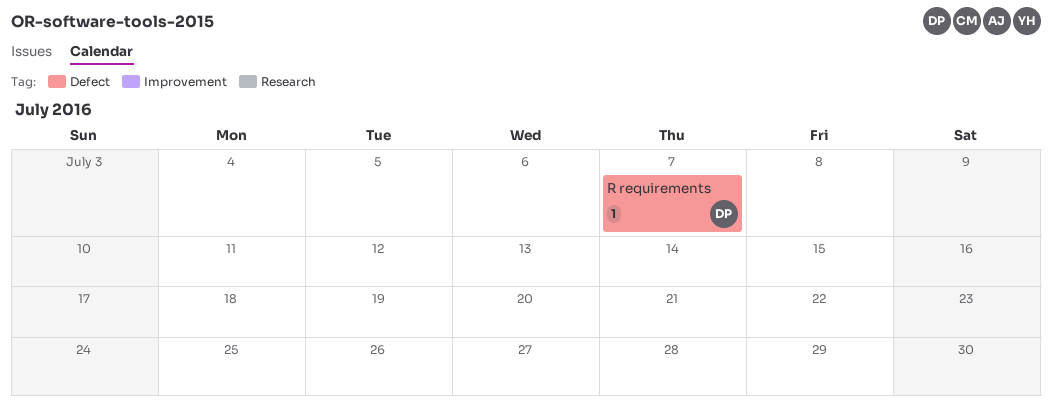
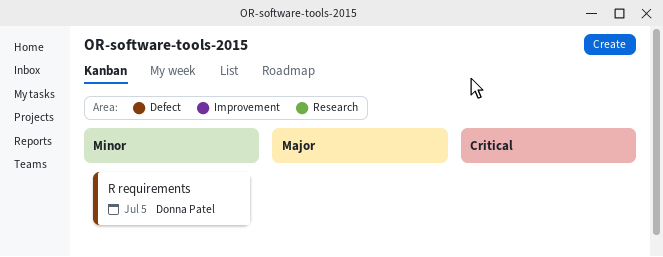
R requirements, due: Jul 7 -> Jul 5

